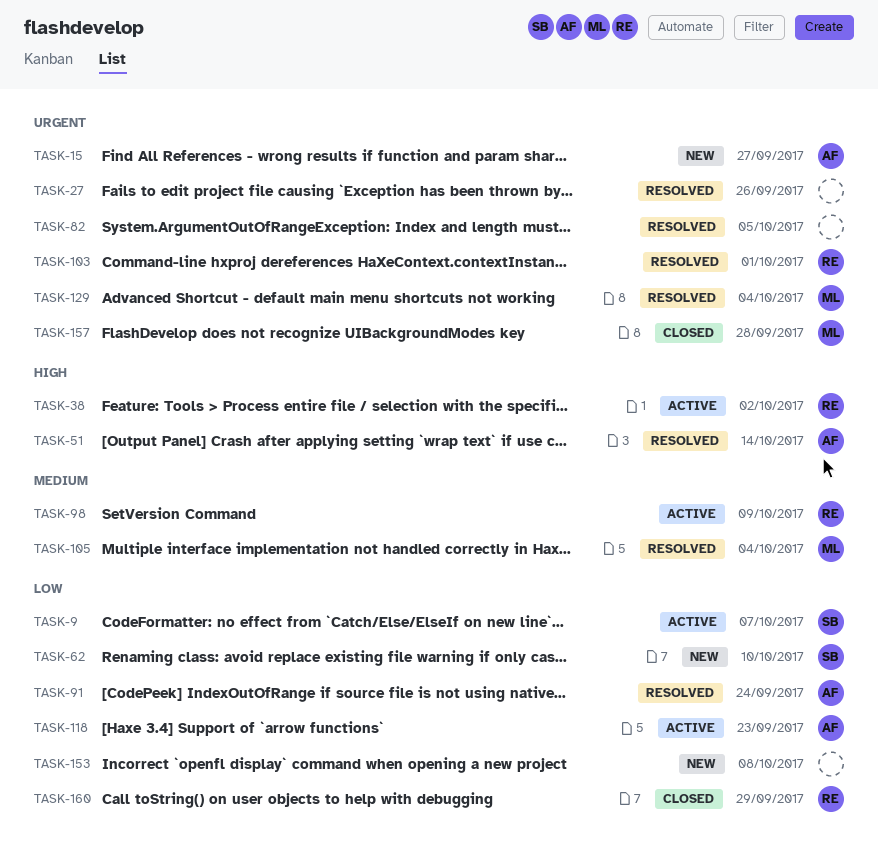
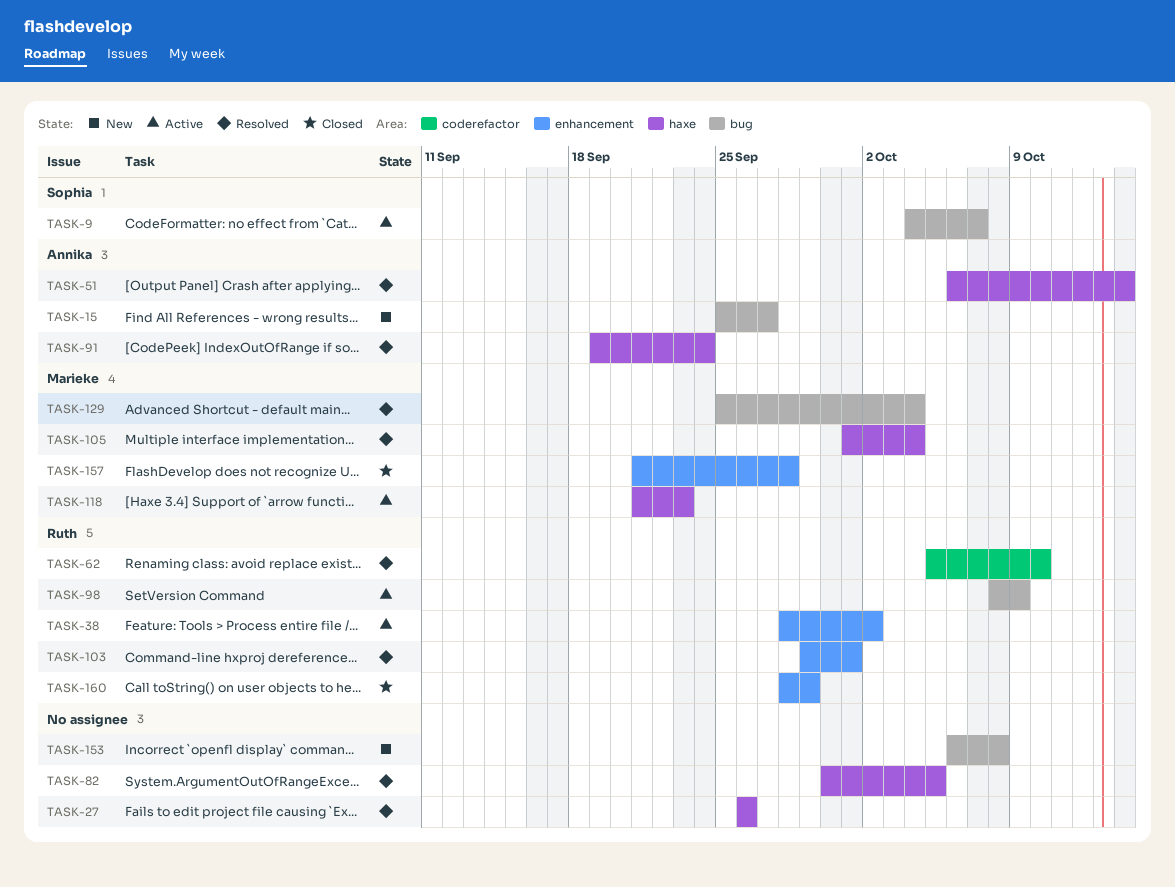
TASK-62, status: New -> Resolved
TASK-62, owner: Sophia -> Ruth
TASK-118, owner: Annika -> Marieke

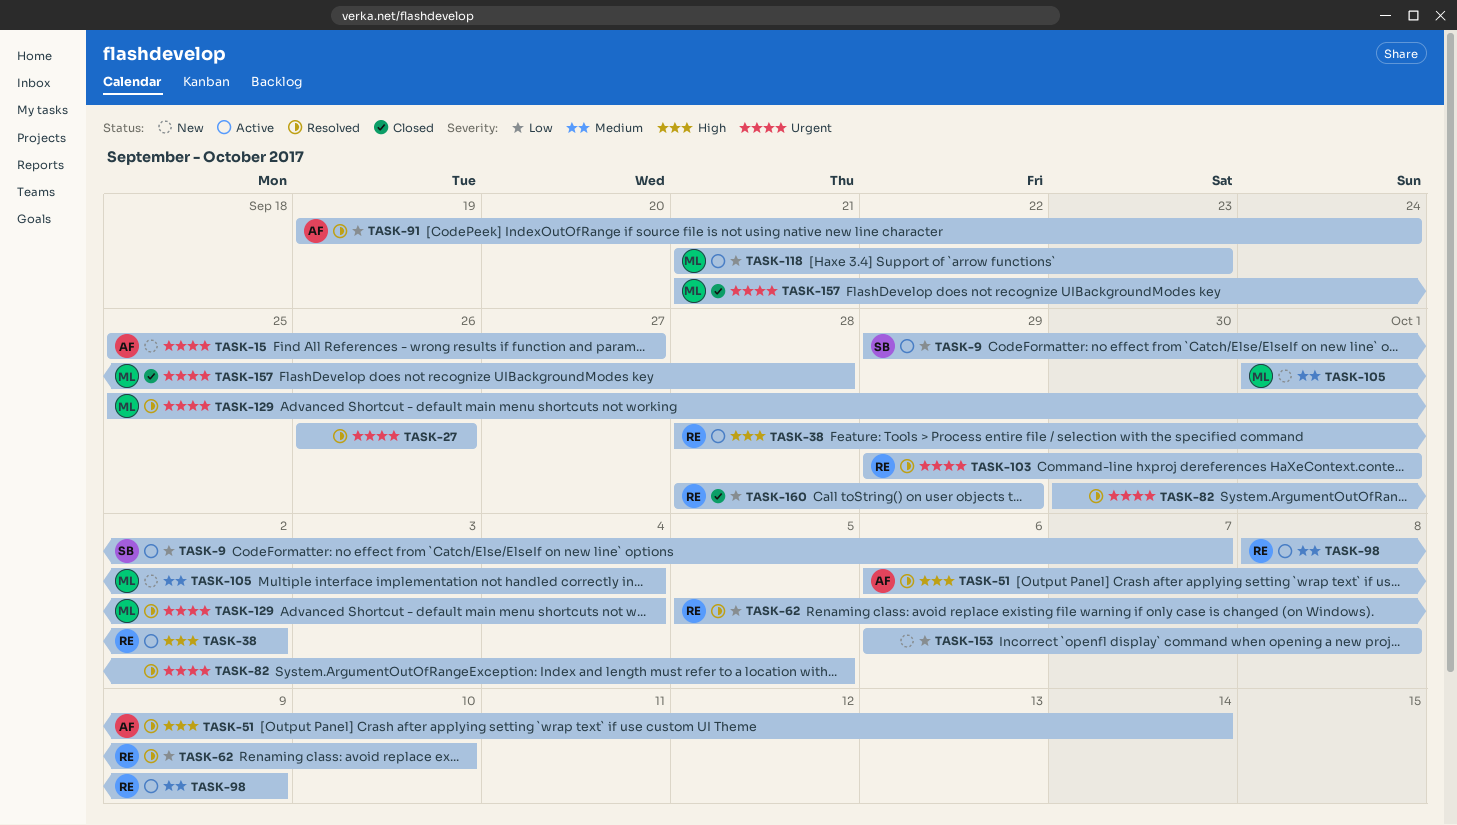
TASK-9, start: Oct 4 -> Sep 29
TASK-105, status: Resolved -> New

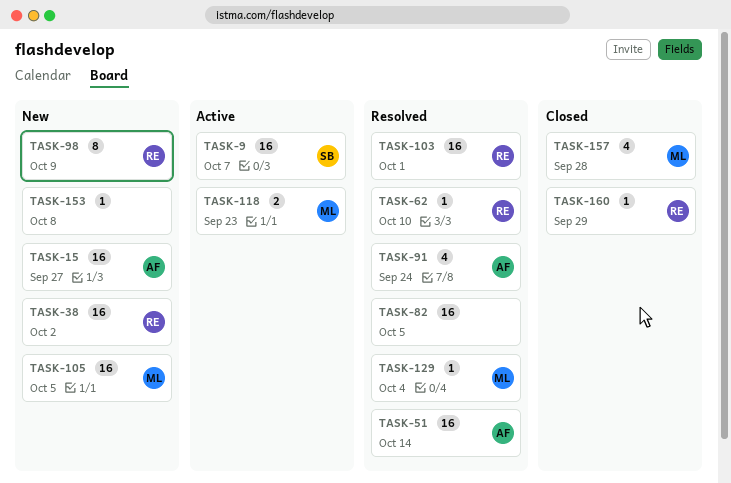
TASK-27: present -> none
TASK-38, status: Active -> New
TASK-98, status: Active -> New
TASK-105, due: Oct 4 -> Oct 5

